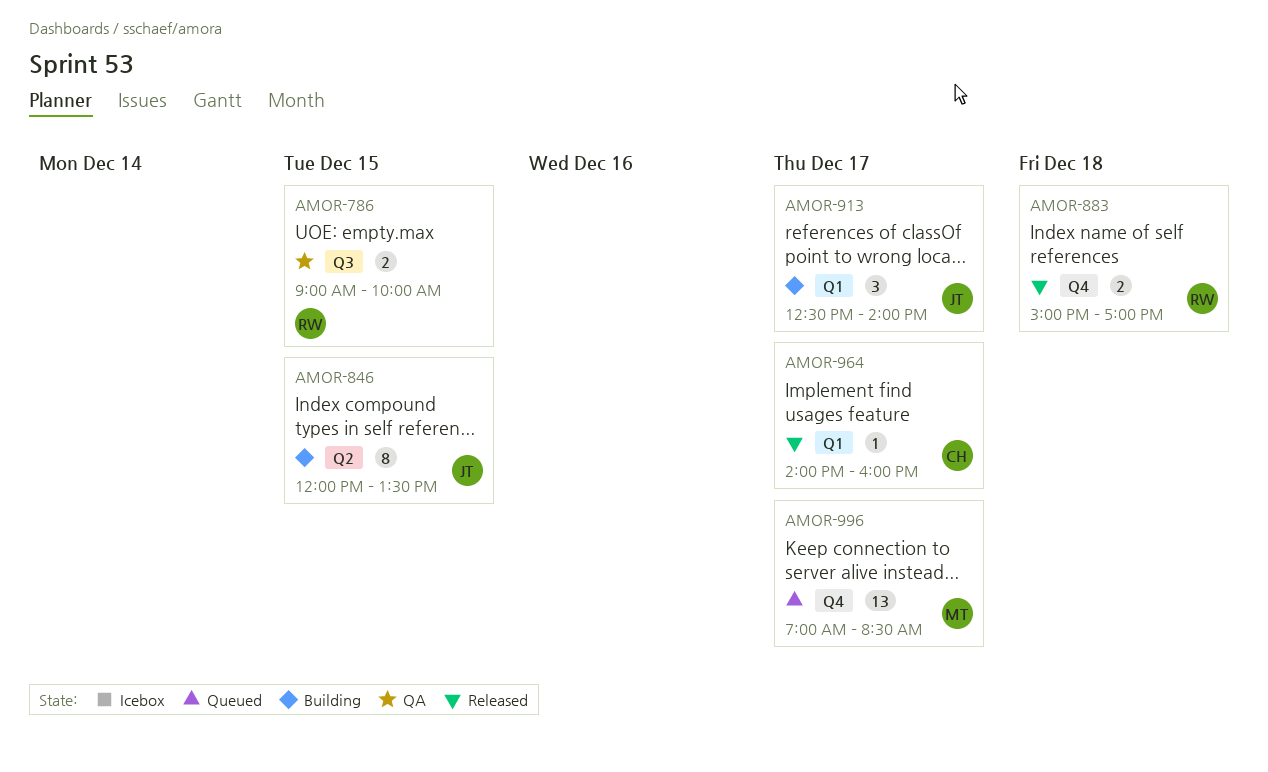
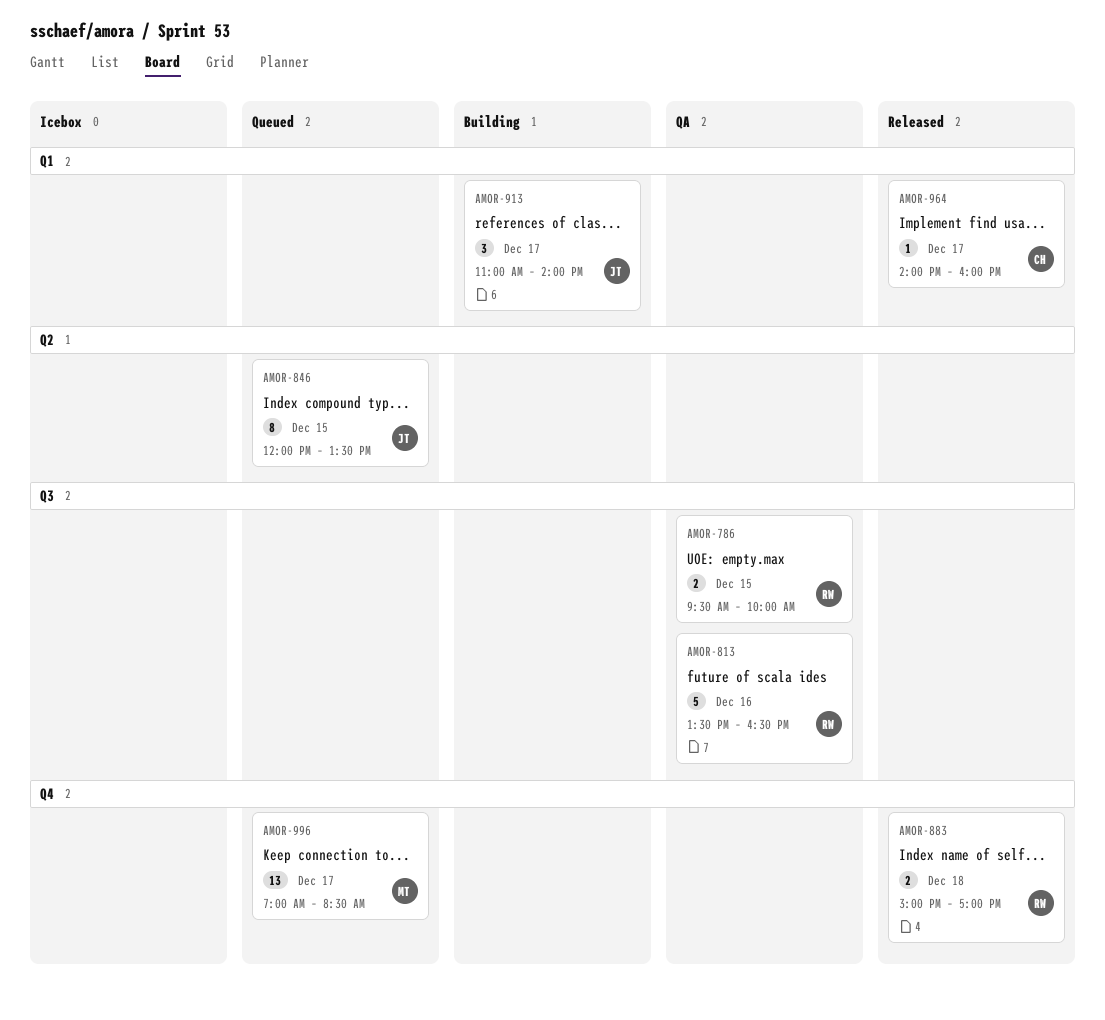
AMOR-786, begins: 09:00 -> 09:30
AMOR-813: none -> present
AMOR-846, status: Building -> Queued
AMOR-913, begins: 12:30 -> 11:00

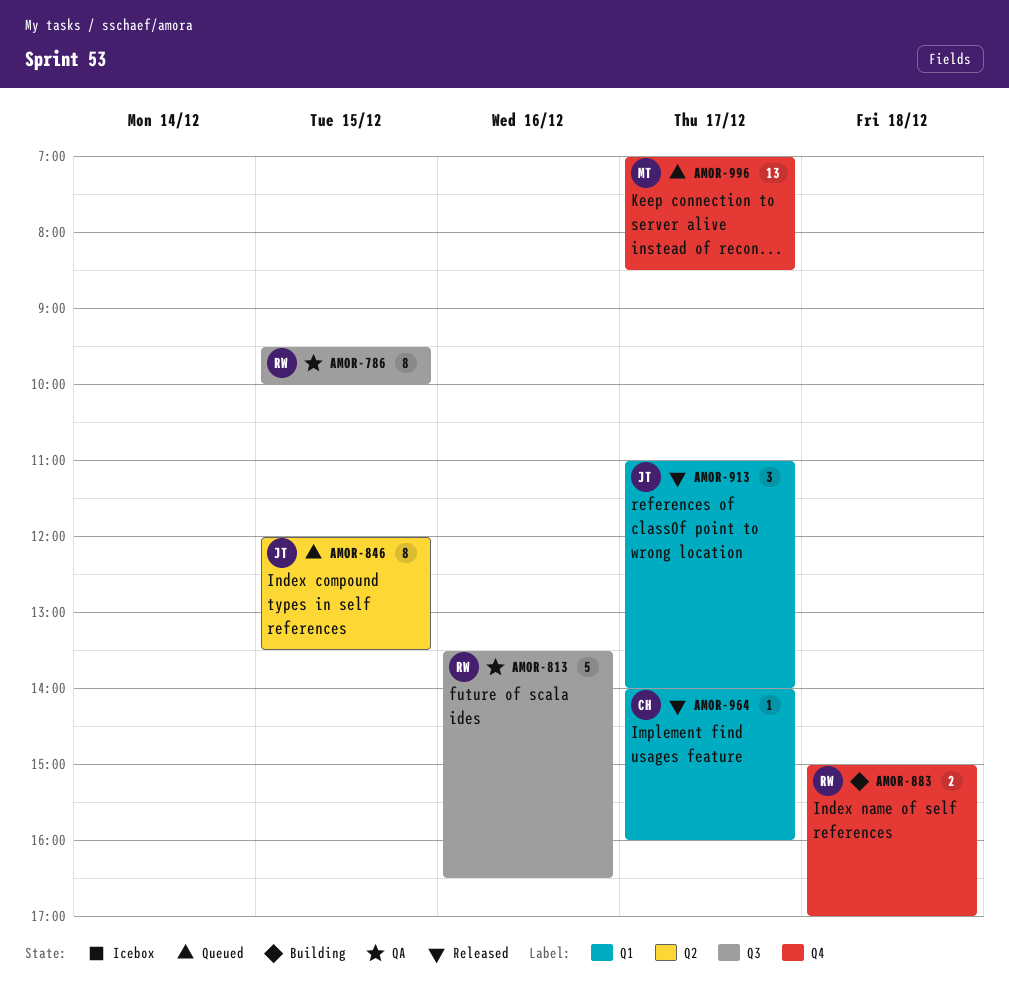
AMOR-786, estimate: 2 -> 8
AMOR-883, status: Released -> Building
AMOR-913, status: Building -> Released

